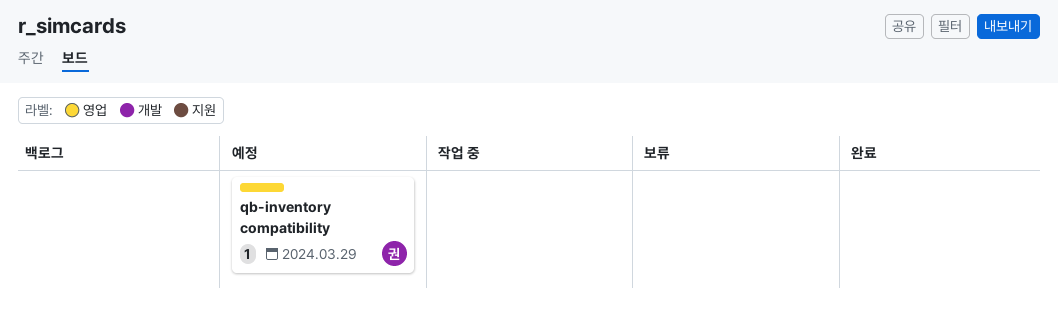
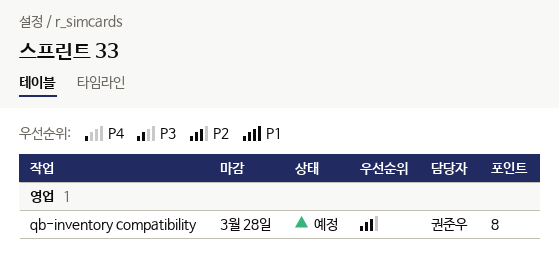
qb-inventory compatibility, estimate: 1 -> 8
qb-inventory compatibility, due: Mar 29 -> Mar 28

